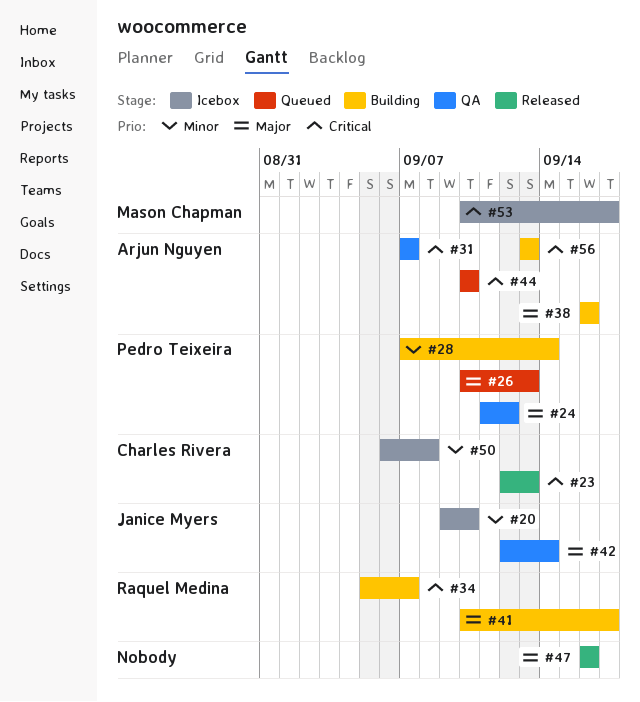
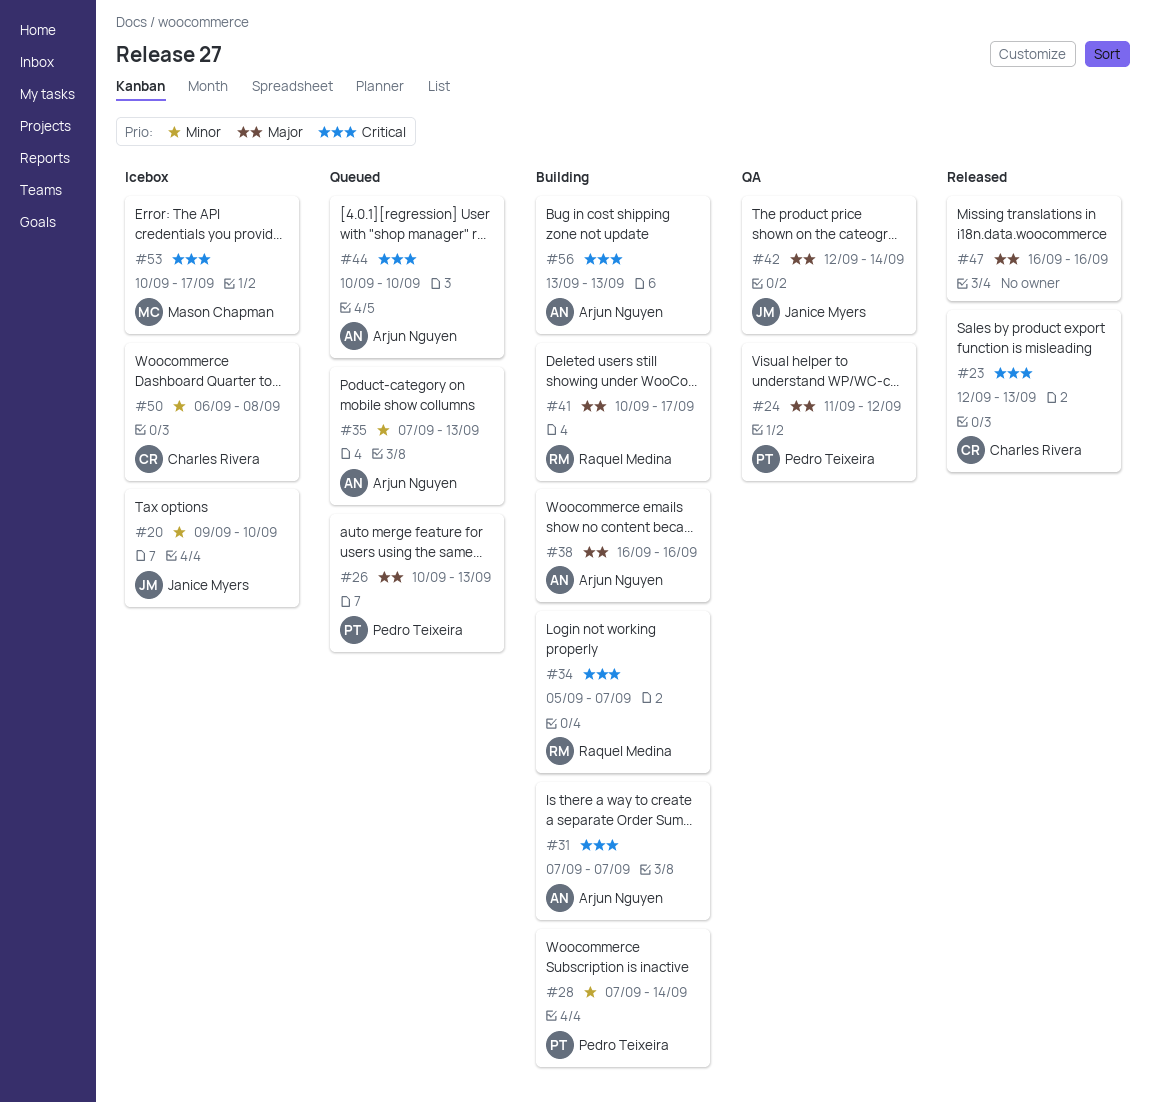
#31, status: QA -> Building
#35: none -> present

